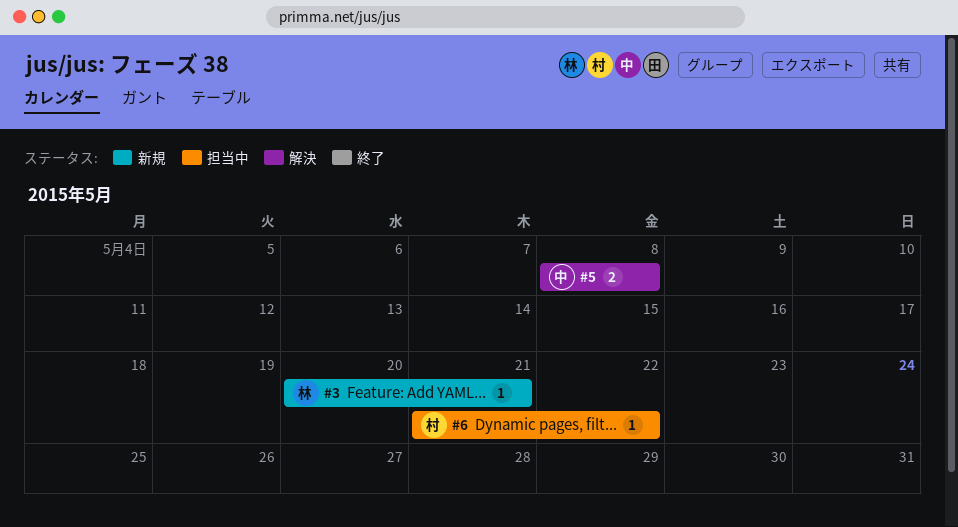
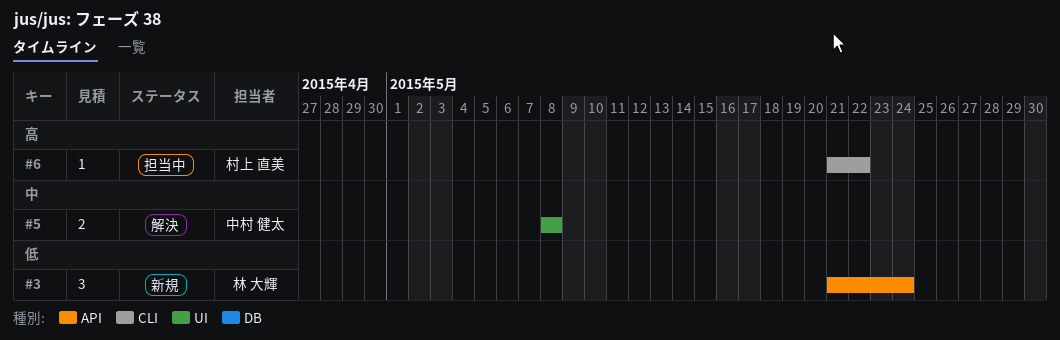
#3, estimate: 1 -> 3
#3, start: May 20 -> May 21
#3, due: May 21 -> May 24

